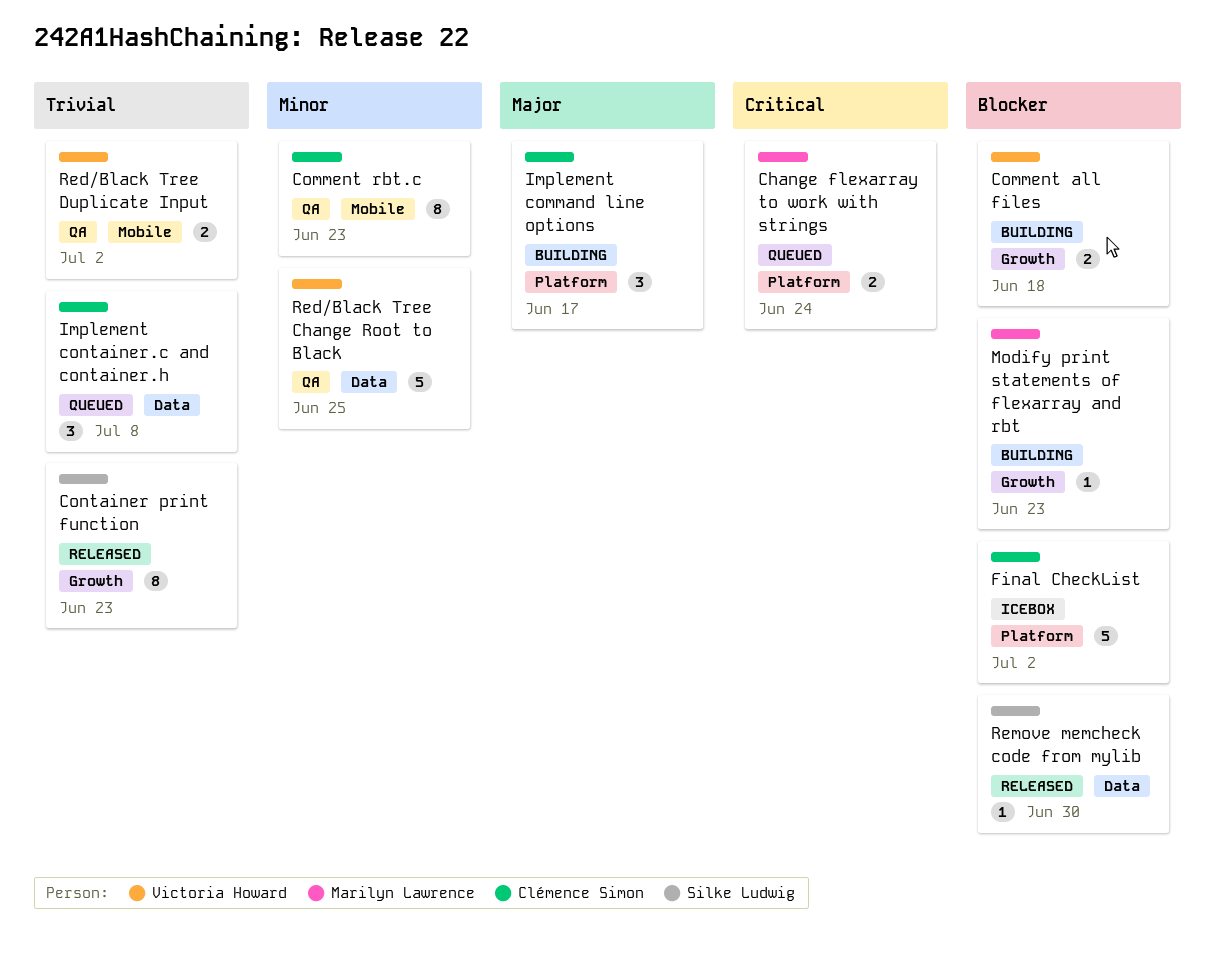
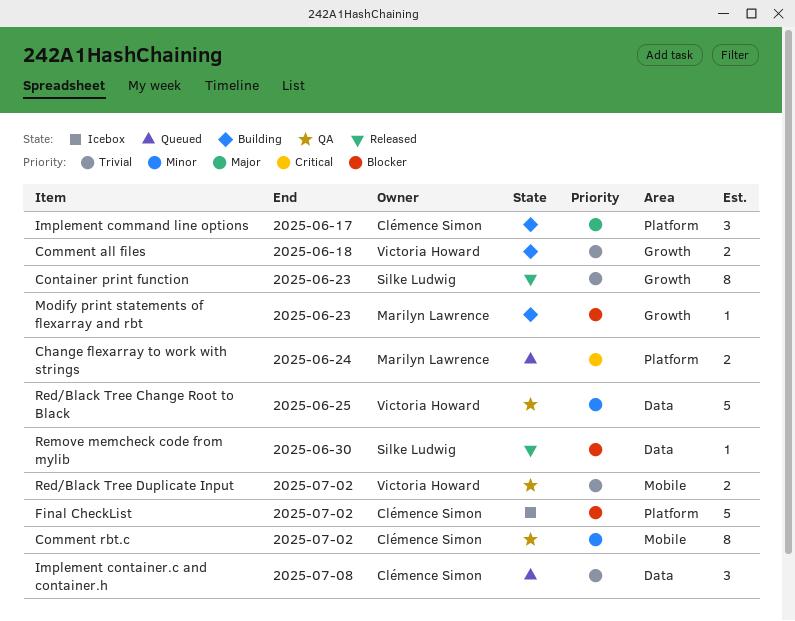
Comment all files, priority: Blocker -> Trivial
Comment rbt.c, due: Jun 23 -> Jul 2

